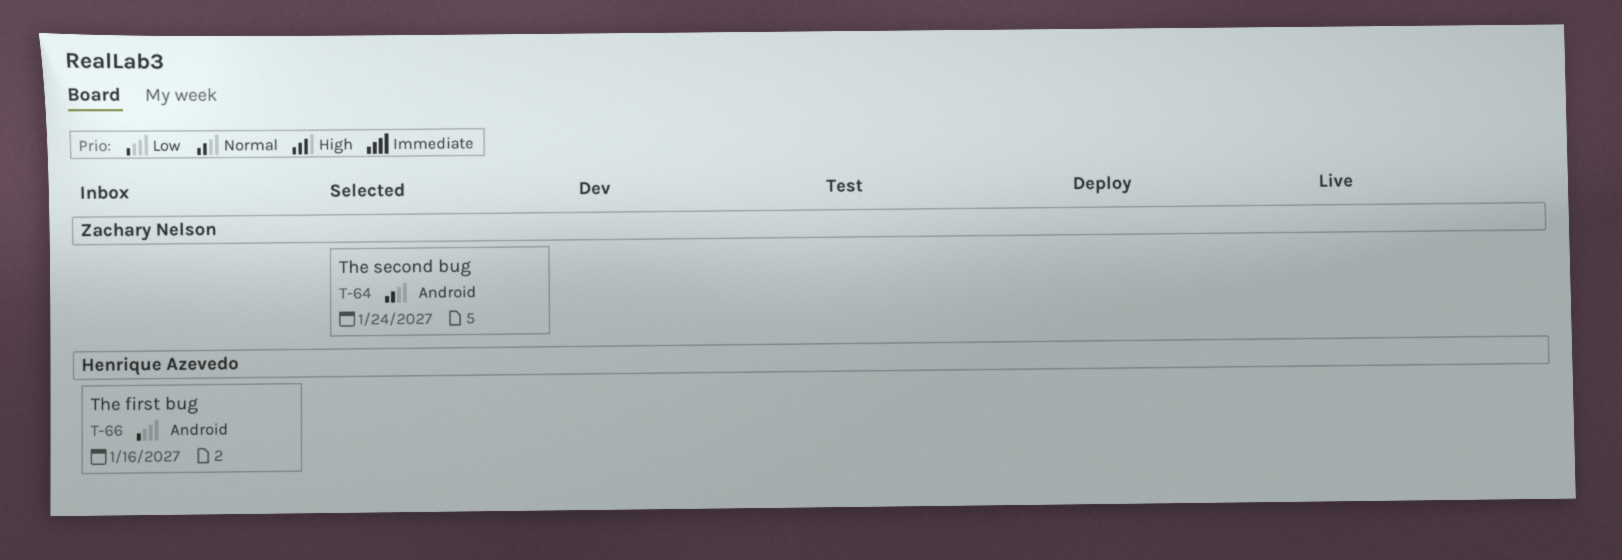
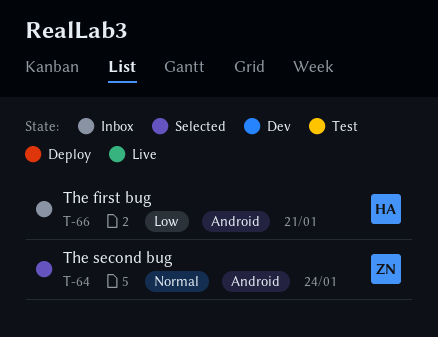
T-66, due: Jan 16 -> Jan 21

